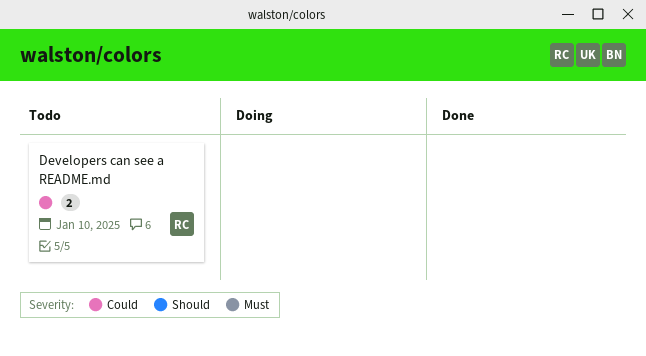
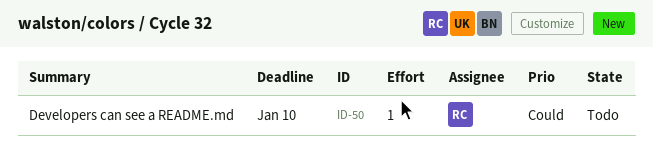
Developers can see a README.md, estimate: 2 -> 1

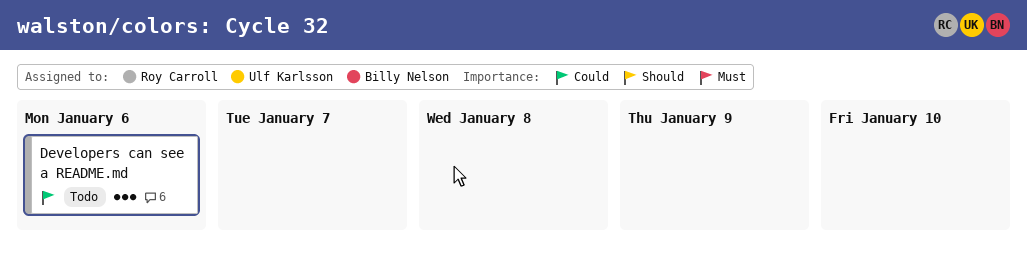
Developers can see a README.md, estimate: 1 -> 3
Developers can see a README.md, due: Jan 10 -> Jan 6

